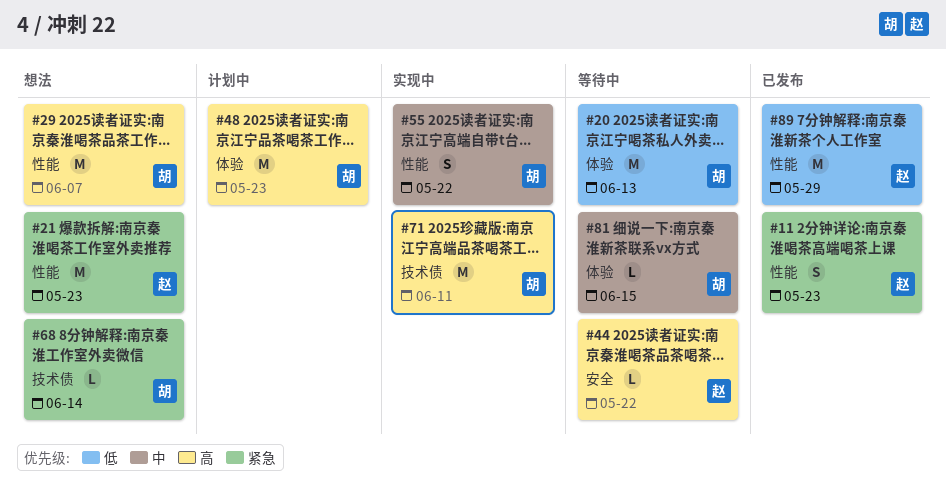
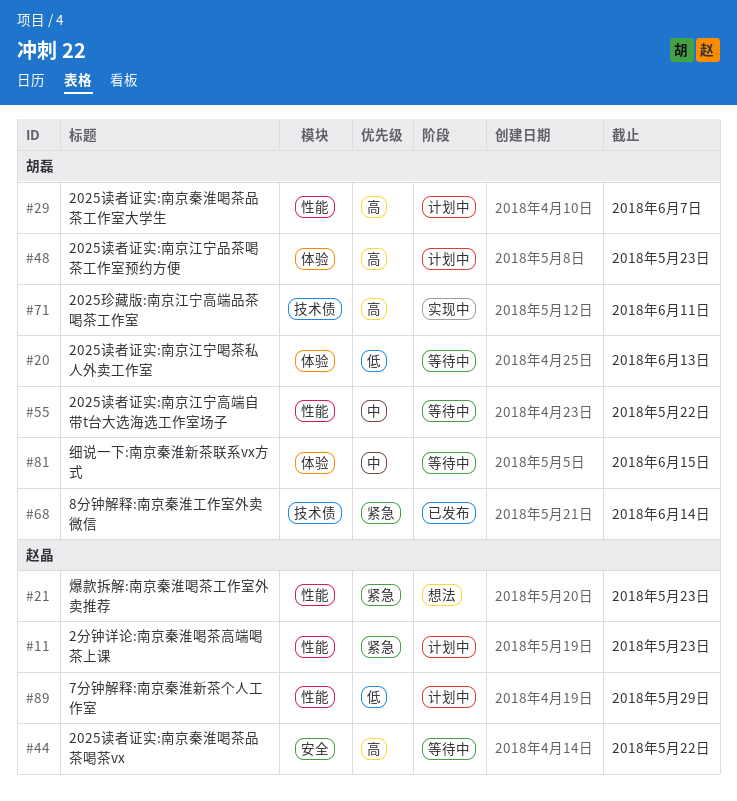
#11, status: 已发布 -> 计划中
#29, status: 想法 -> 计划中
#55, status: 实现中 -> 等待中
#68, status: 想法 -> 已发布
#89, status: 已发布 -> 计划中

